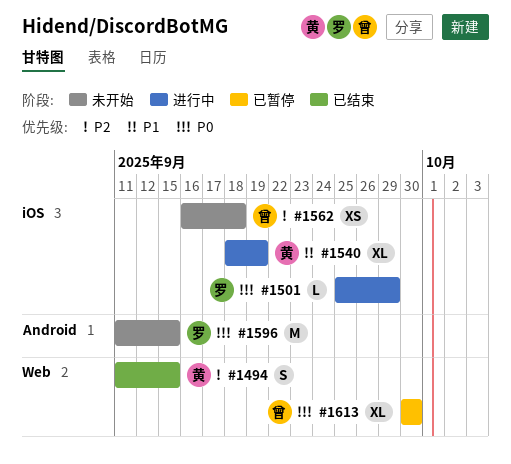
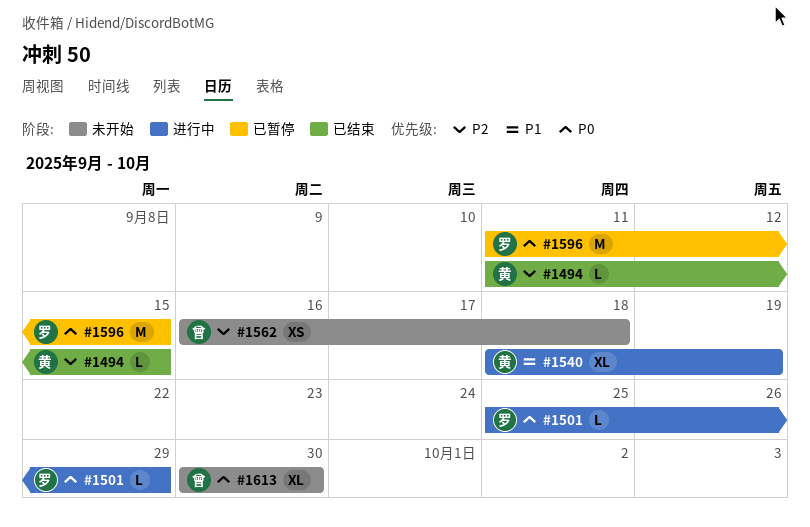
#1494, estimate: S -> L
#1596, status: 未开始 -> 已暂停
#1613, status: 已暂停 -> 未开始

